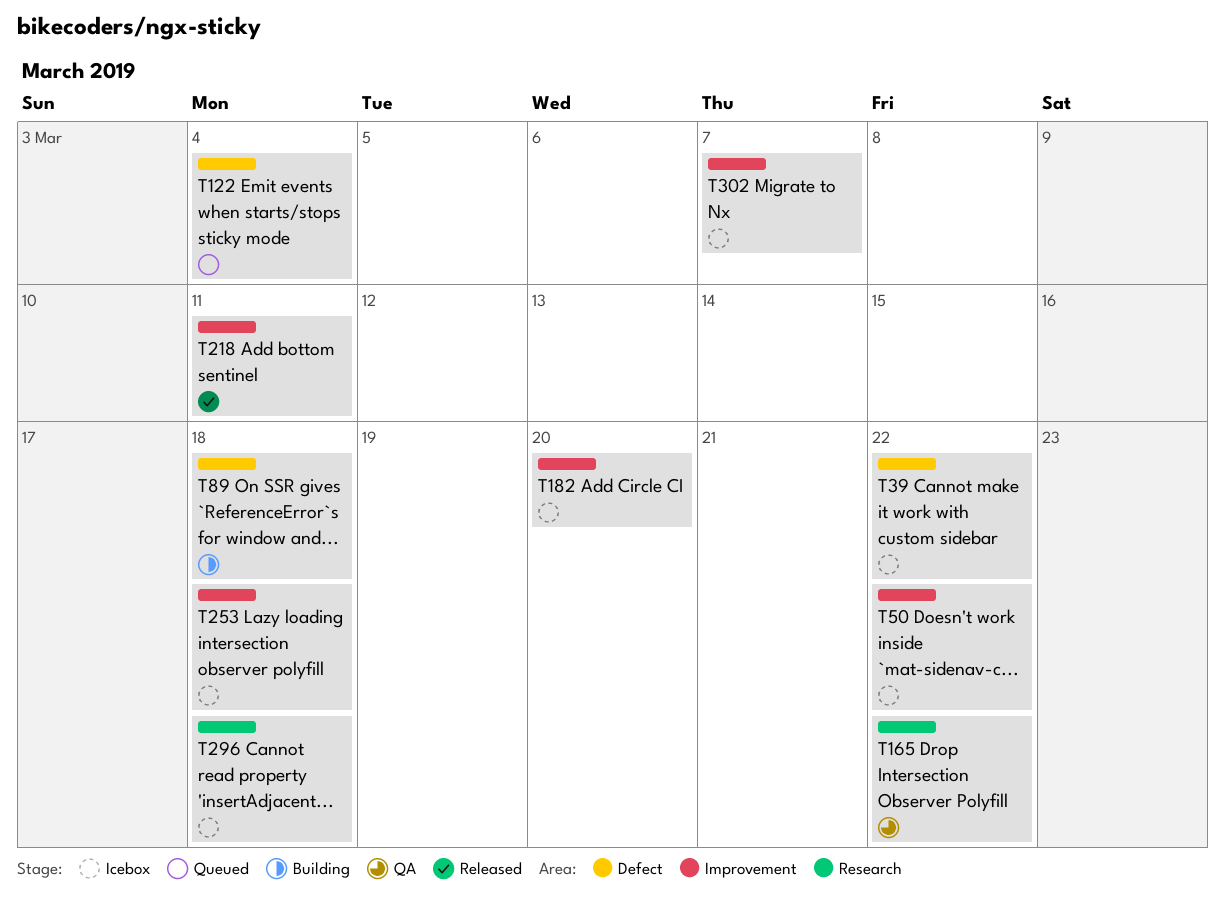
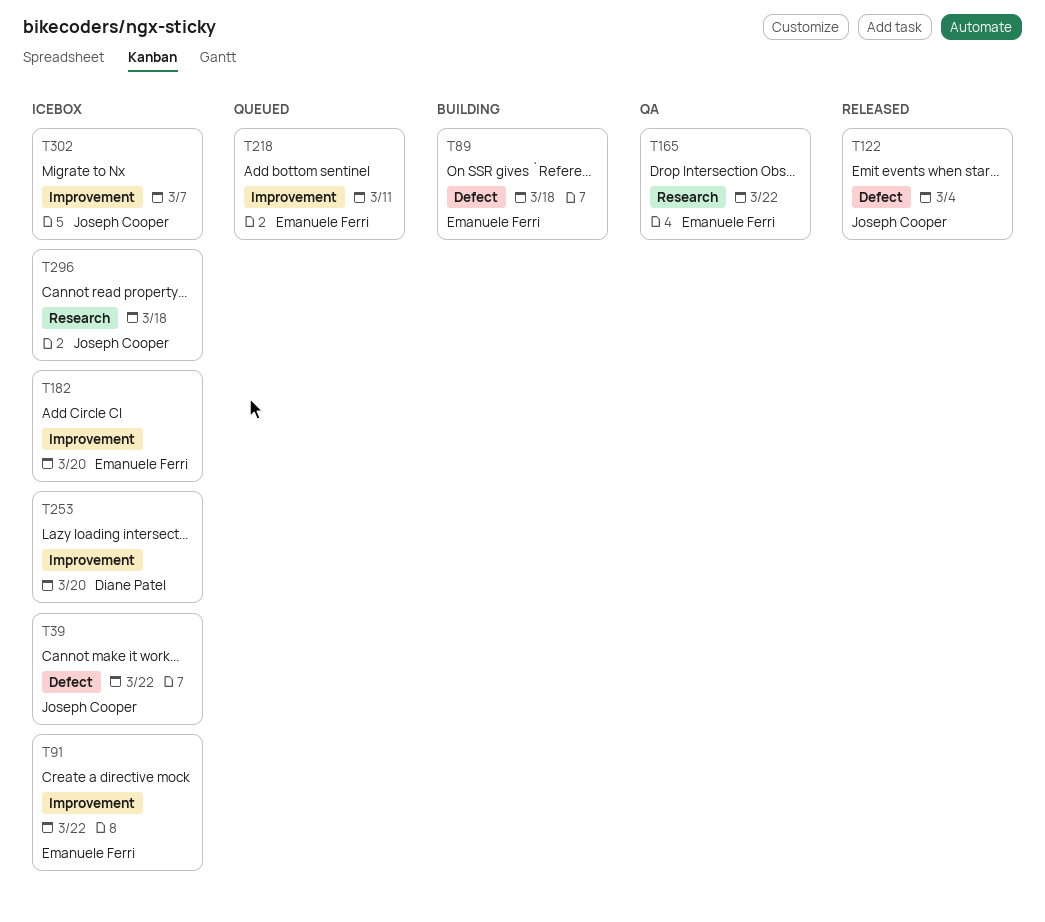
T50: present -> none
T91: none -> present
T122, status: Queued -> Released
T218, status: Released -> Queued
T253, due: Mar 18 -> Mar 20

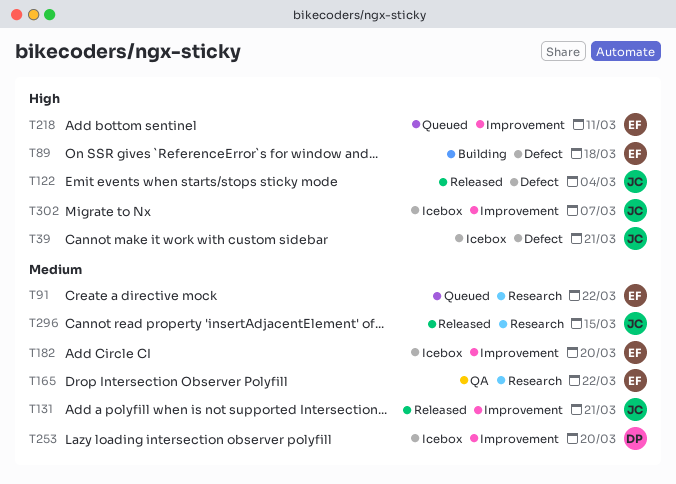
T39, due: Mar 22 -> Mar 21
T91, status: Icebox -> Queued
T91, label: Improvement -> Research
T131: none -> present
T296, status: Icebox -> Released
T296, due: Mar 18 -> Mar 15

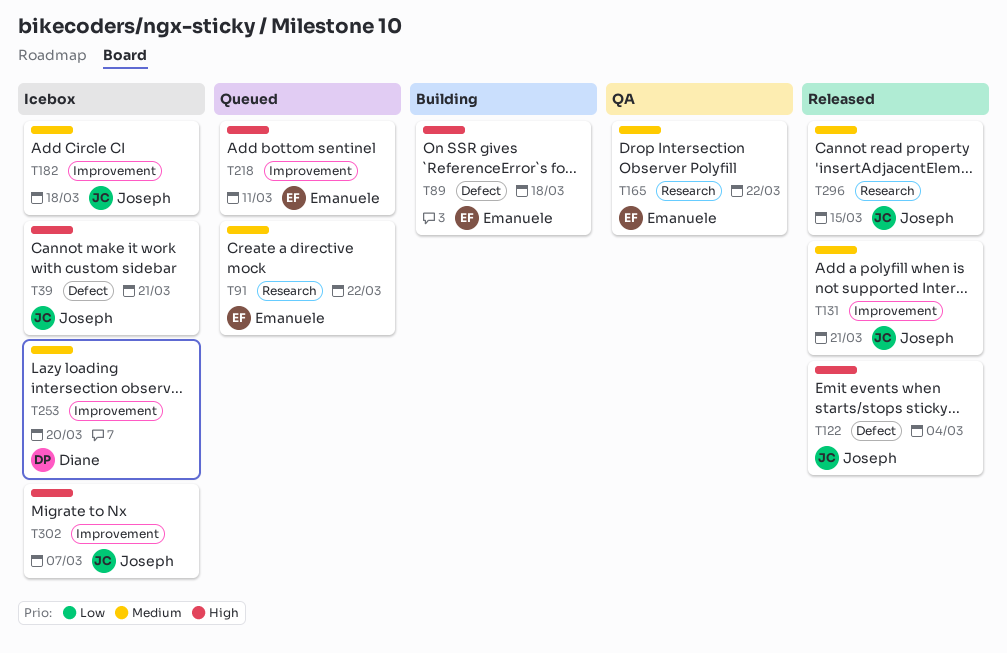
T182, owner: Emanuele -> Joseph
T182, due: Mar 20 -> Mar 18

